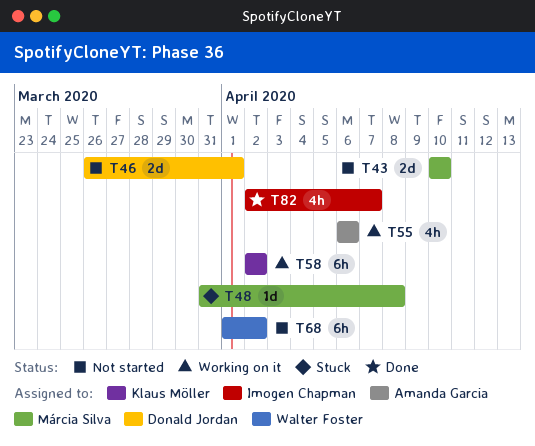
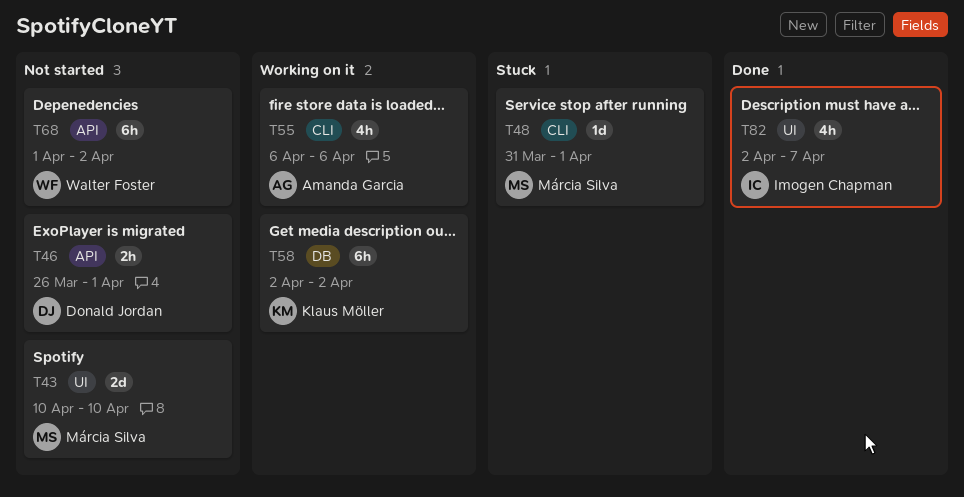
T46, estimate: 2d -> 2h
T48, due: Apr 8 -> Apr 1

